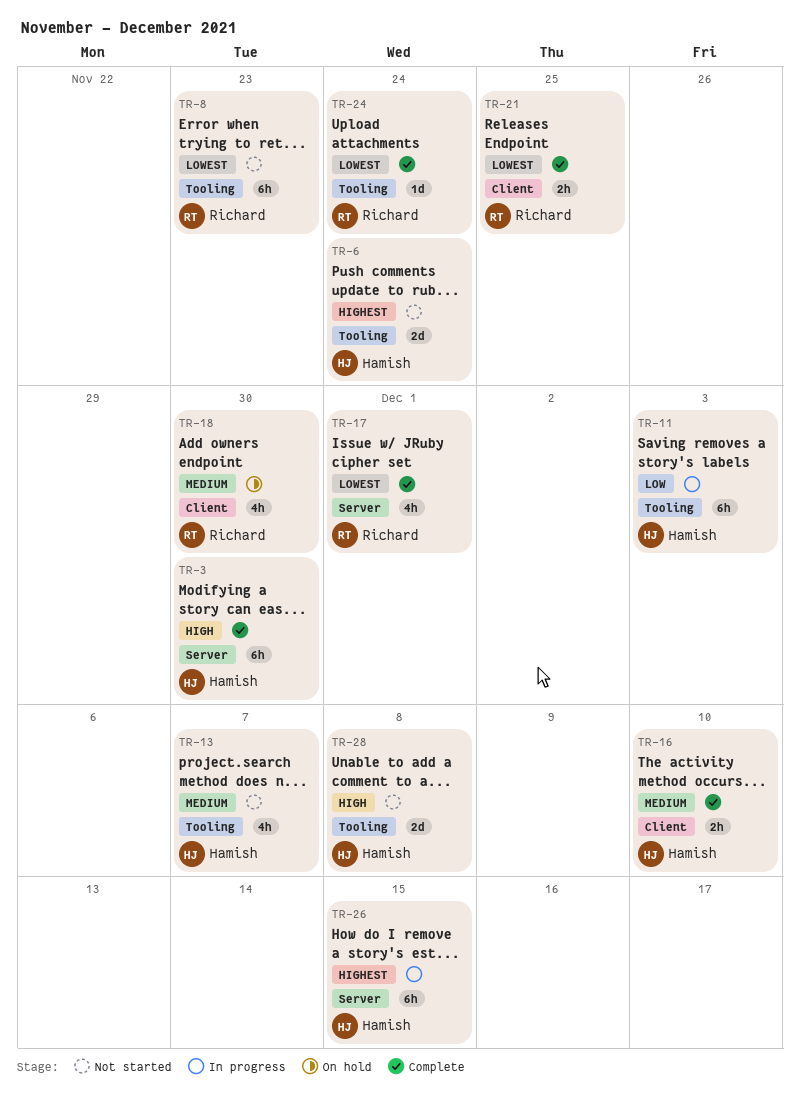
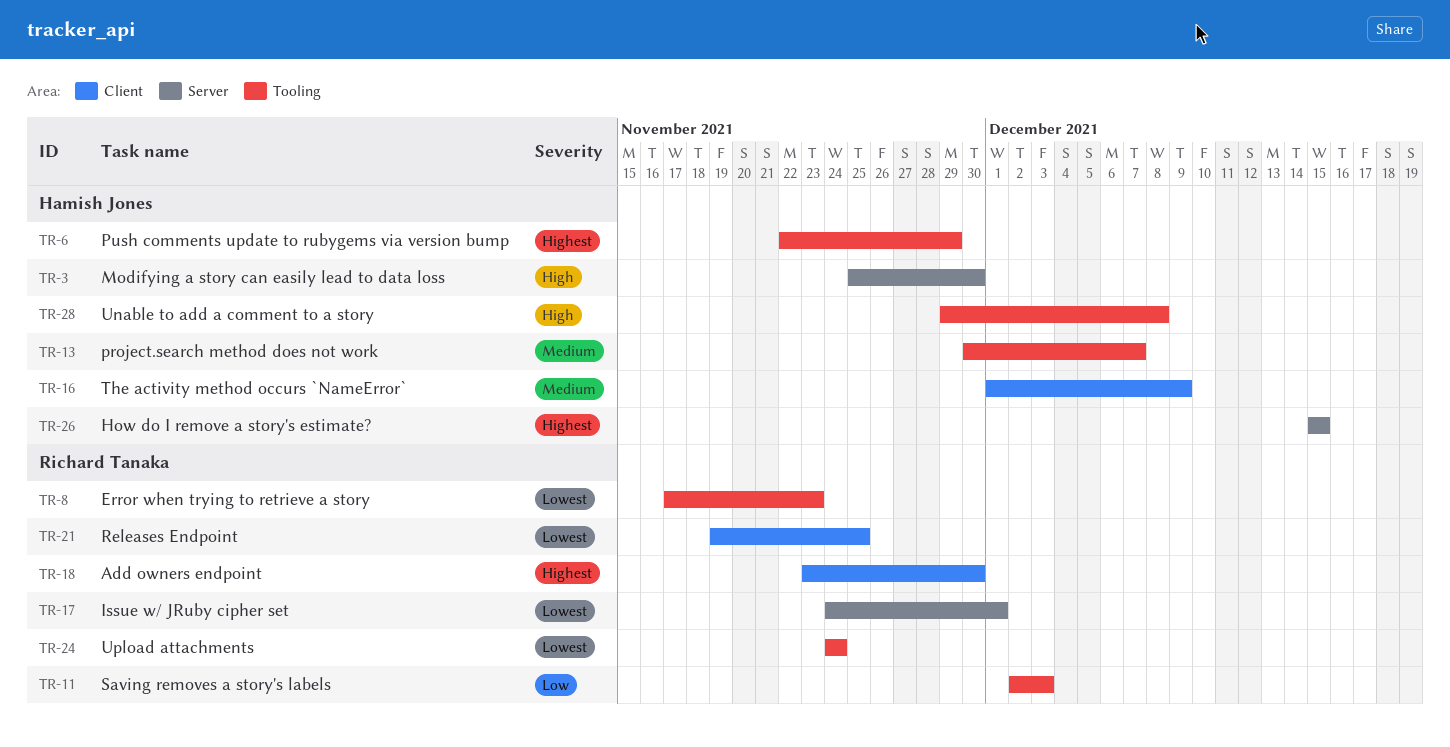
TR-6, due: Nov 24 -> Nov 29
TR-11, owner: Hamish Jones -> Richard Tanaka
TR-16, due: Dec 10 -> Dec 9
TR-18, priority: Medium -> Highest

